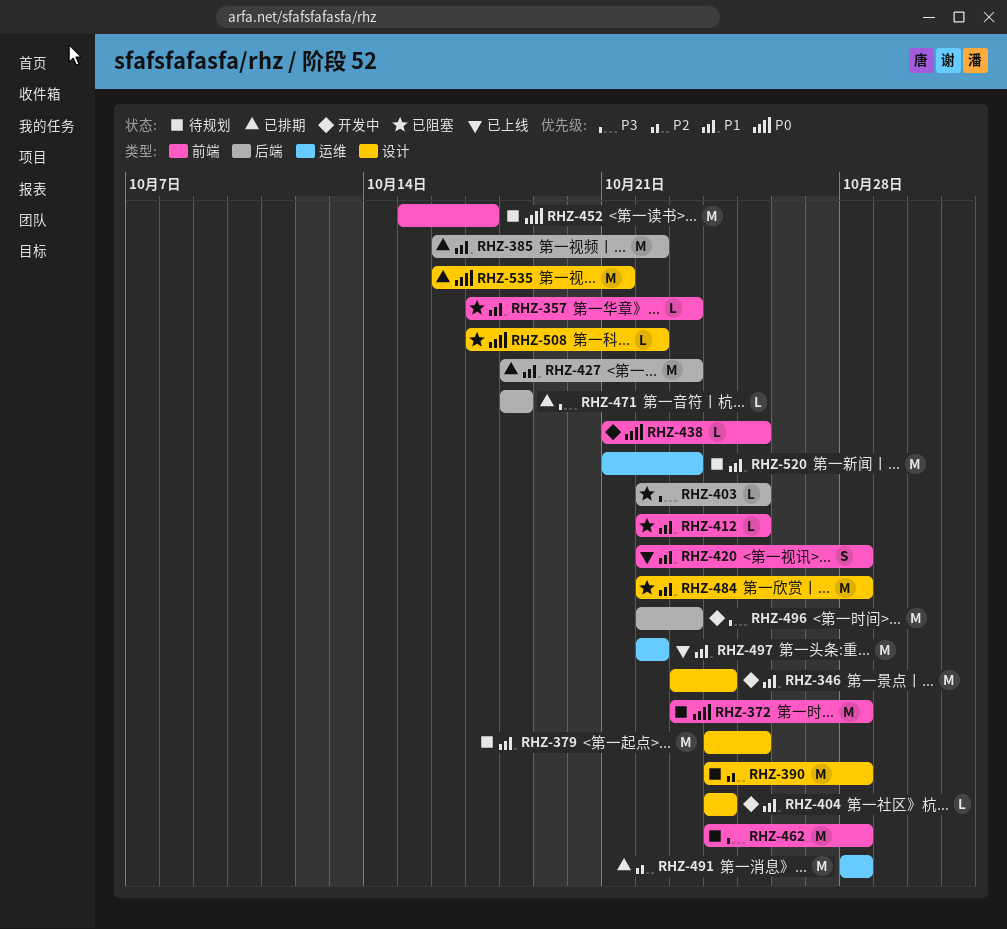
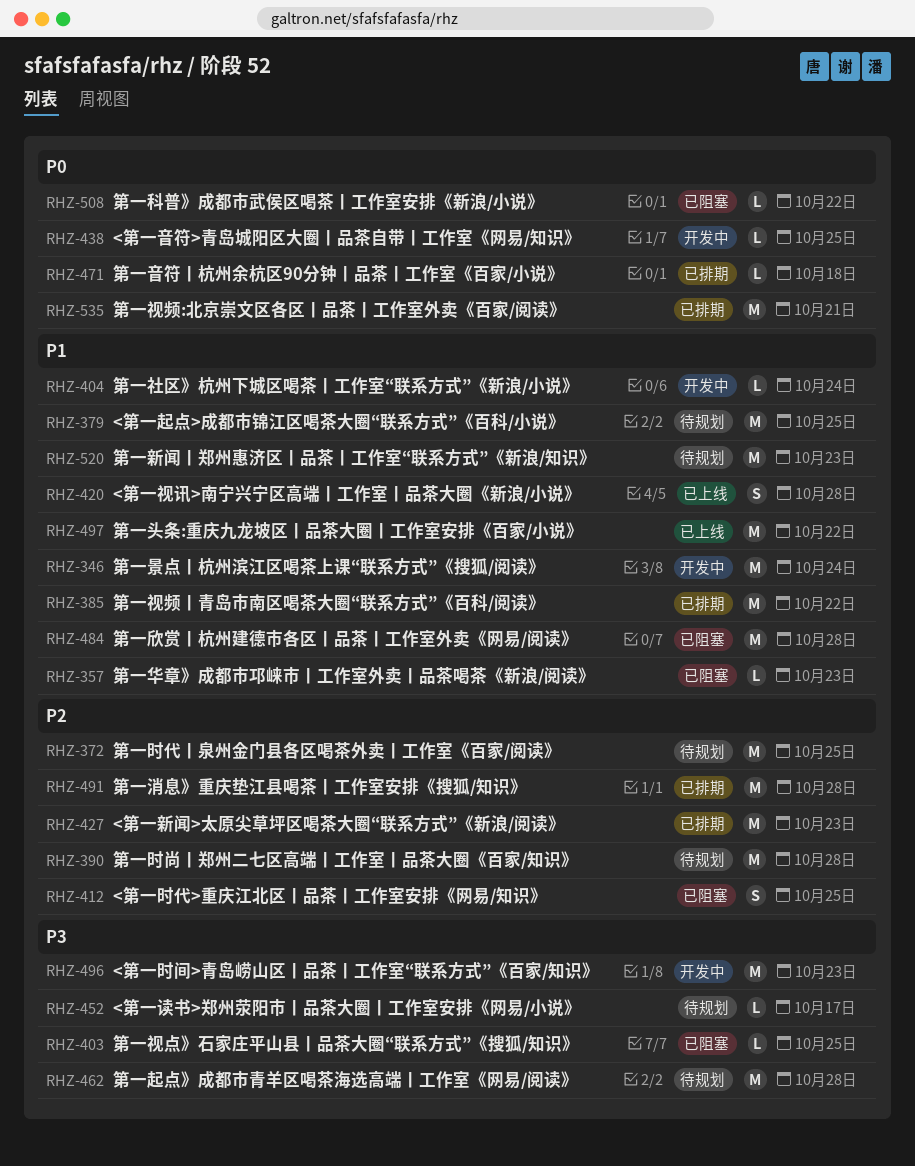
RHZ-372, priority: P0 -> P2
RHZ-372, due: Oct 28 -> Oct 25
RHZ-412, priority: P1 -> P2
RHZ-412, estimate: L -> S
RHZ-427, priority: P1 -> P2
RHZ-452, priority: P0 -> P3
RHZ-452, estimate: M -> L
RHZ-471, priority: P3 -> P0

